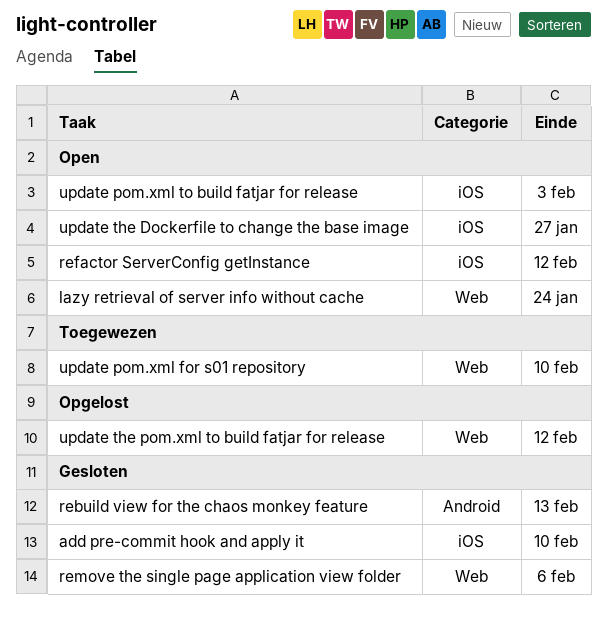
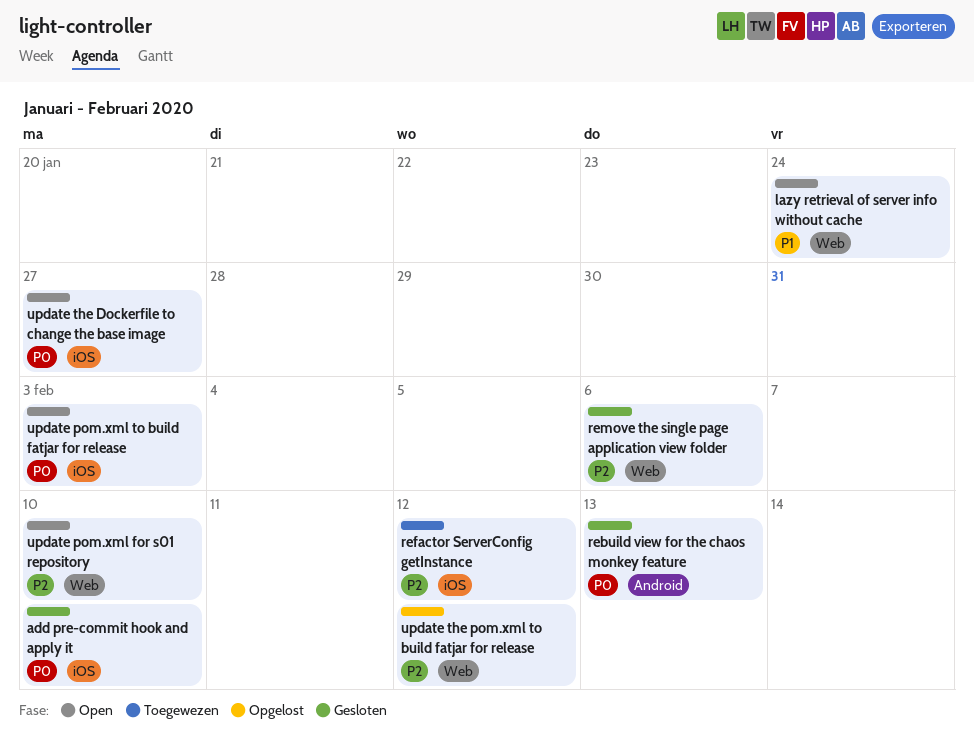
refactor ServerConfig getInstance, status: Open -> Toegewezen
update pom.xml for s01 repository, status: Toegewezen -> Open

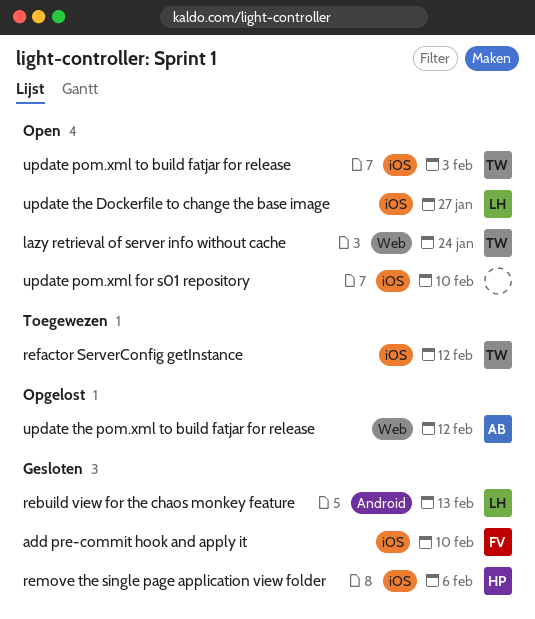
remove the single page application view folder, label: Web -> iOS
update pom.xml for s01 repository, label: Web -> iOS

